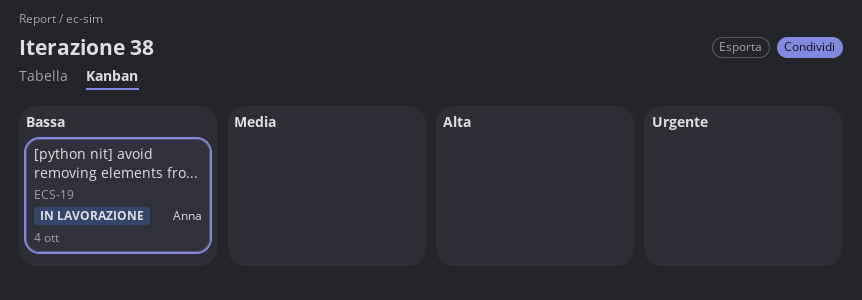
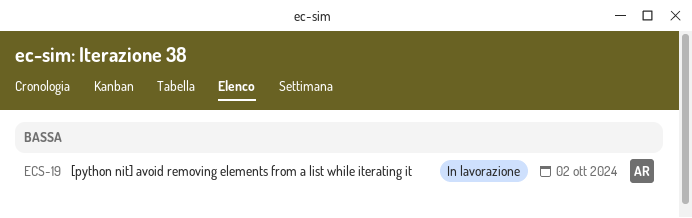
ECS-19, due: Oct 4 -> Oct 2

